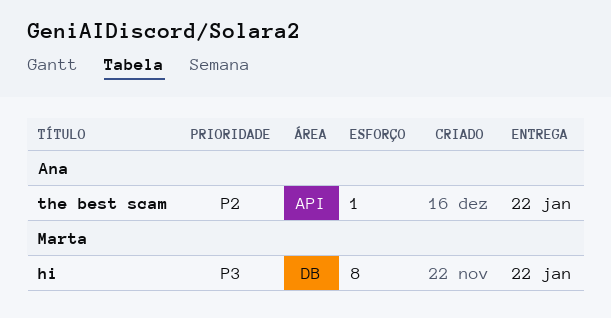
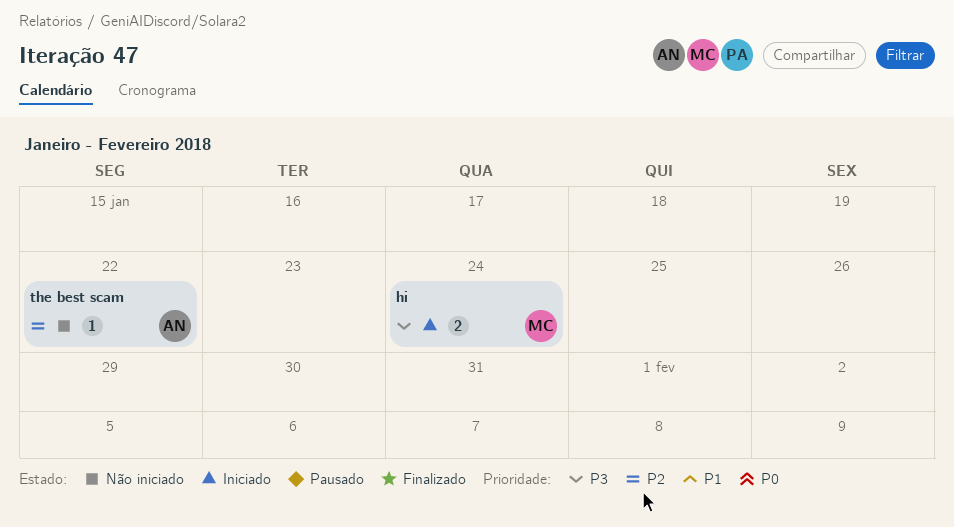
hi, estimate: 8 -> 2
hi, due: Jan 22 -> Jan 24

